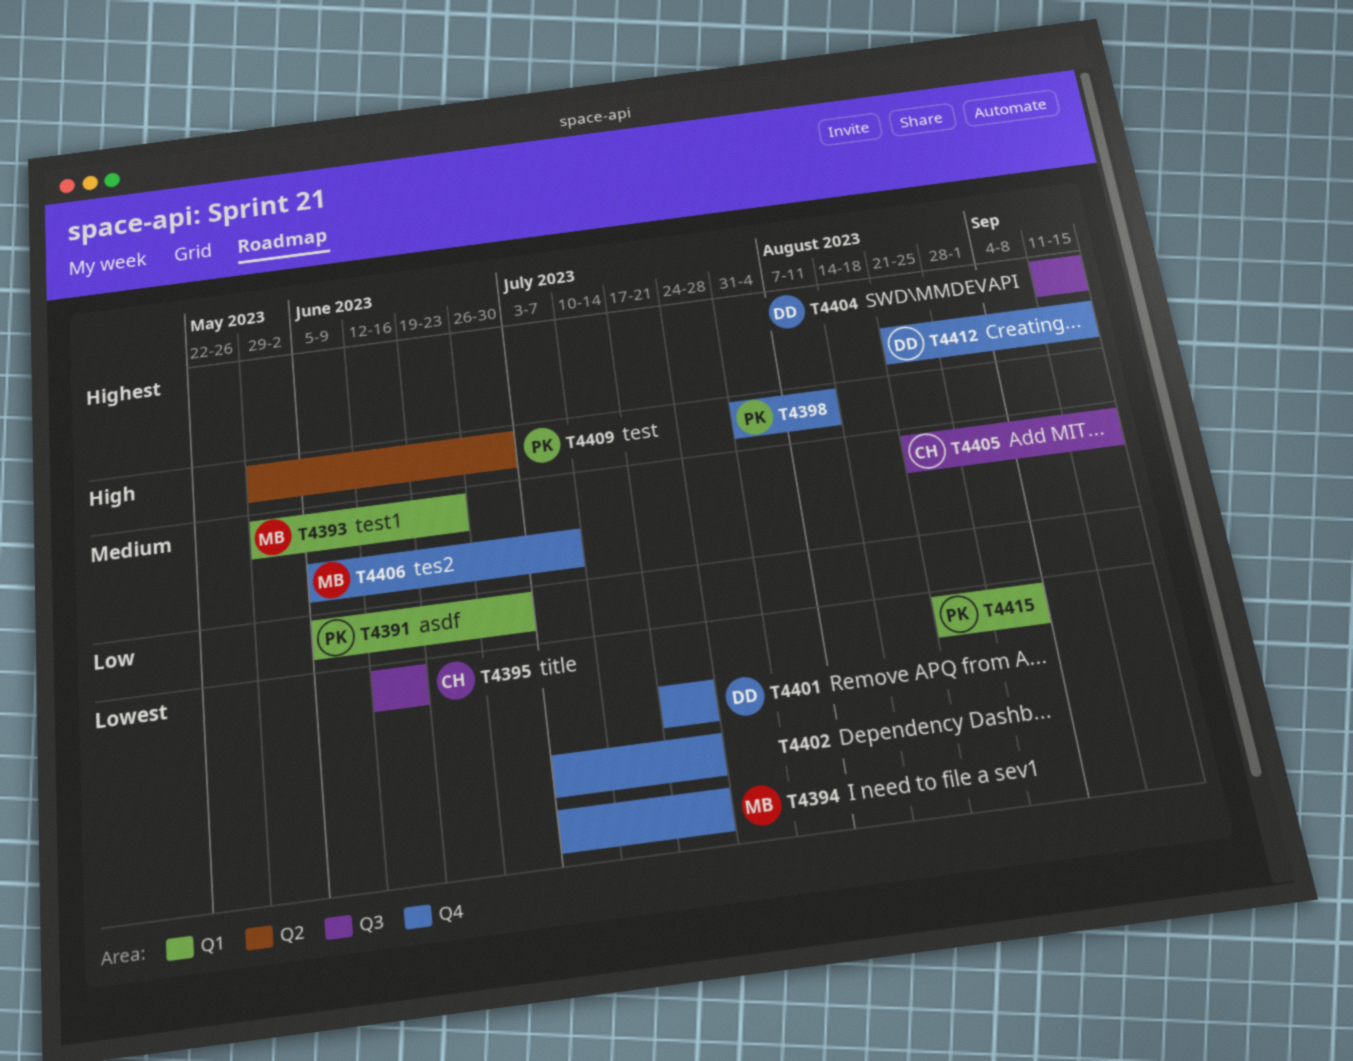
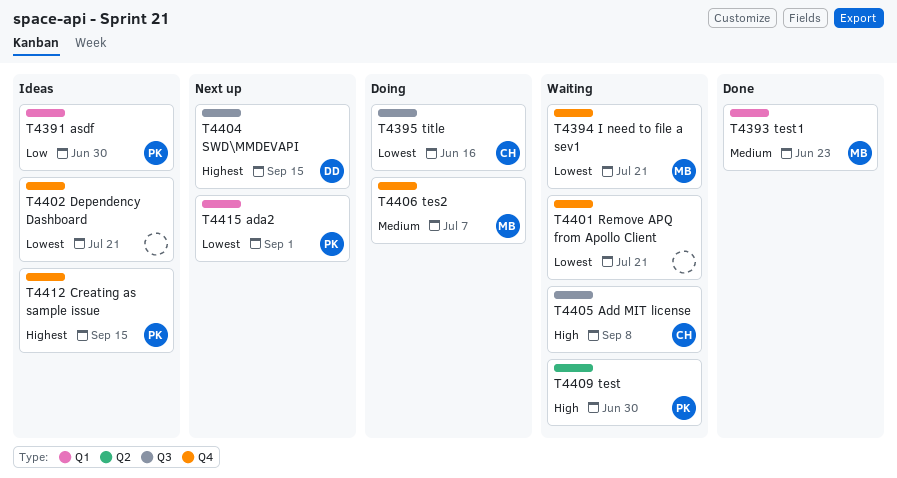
T4398: present -> none
T4401, owner: DD -> none
T4405, priority: Medium -> High
T4405, due: Sep 15 -> Sep 8
T4412, owner: DD -> PK

